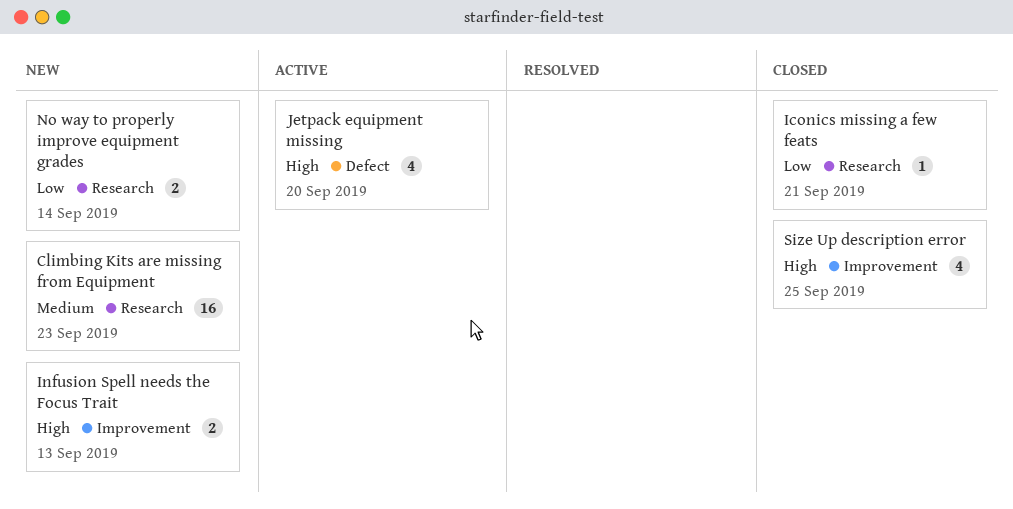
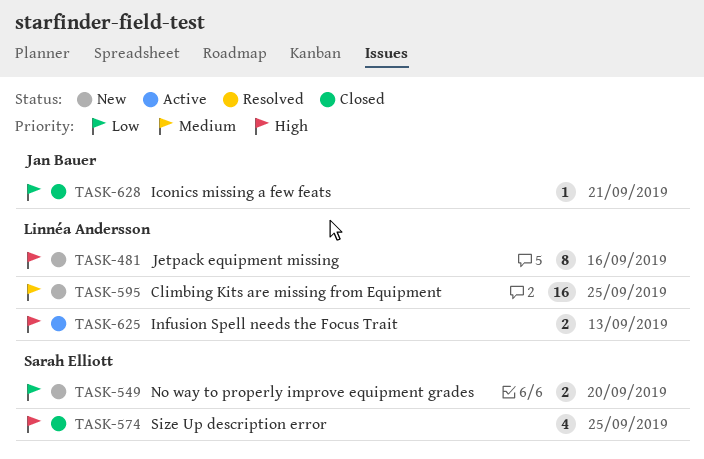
Climbing Kits are missing from Equipment, due: Sep 23 -> Sep 25
Infusion Spell needs the Focus Trait, status: New -> Active
Jetpack equipment missing, status: Active -> New
Jetpack equipment missing, estimate: 4 -> 8
Jetpack equipment missing, due: Sep 20 -> Sep 16
No way to properly improve equipment grades, due: Sep 14 -> Sep 20

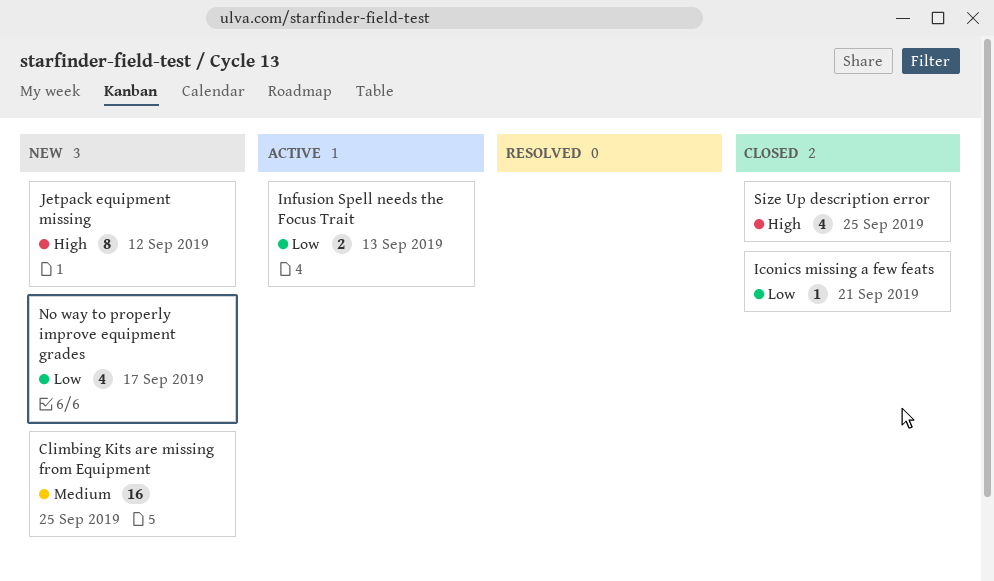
Infusion Spell needs the Focus Trait, priority: High -> Low
Jetpack equipment missing, due: Sep 16 -> Sep 12
No way to properly improve equipment grades, estimate: 2 -> 4
No way to properly improve equipment grades, due: Sep 20 -> Sep 17

